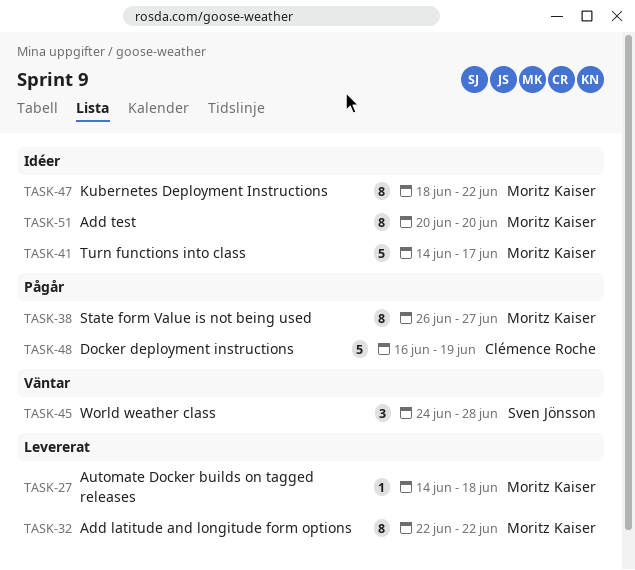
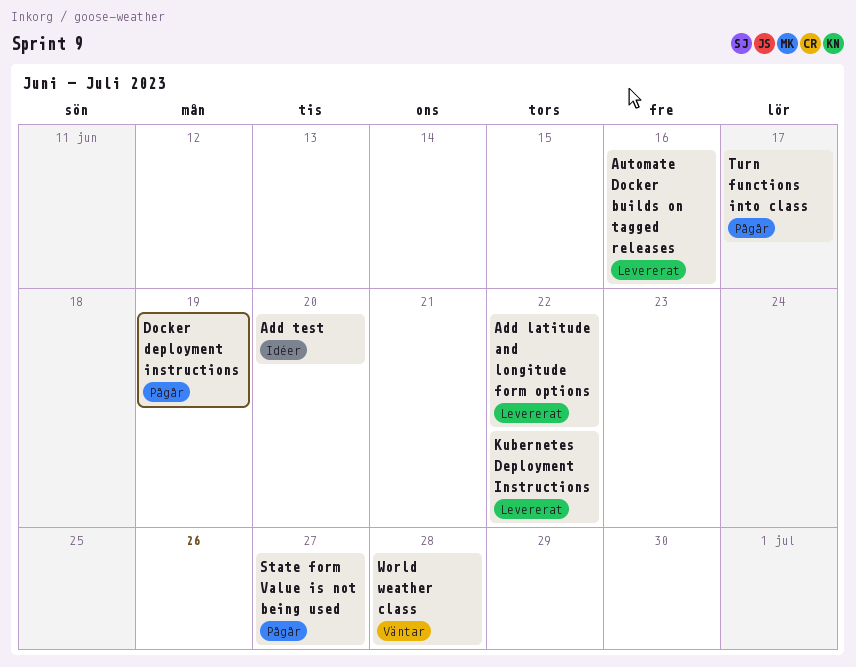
Automate Docker builds on tagged releases, due: Jun 18 -> Jun 16
Kubernetes Deployment Instructions, status: Idéer -> Levererat
Turn functions into class, status: Idéer -> Pågår

